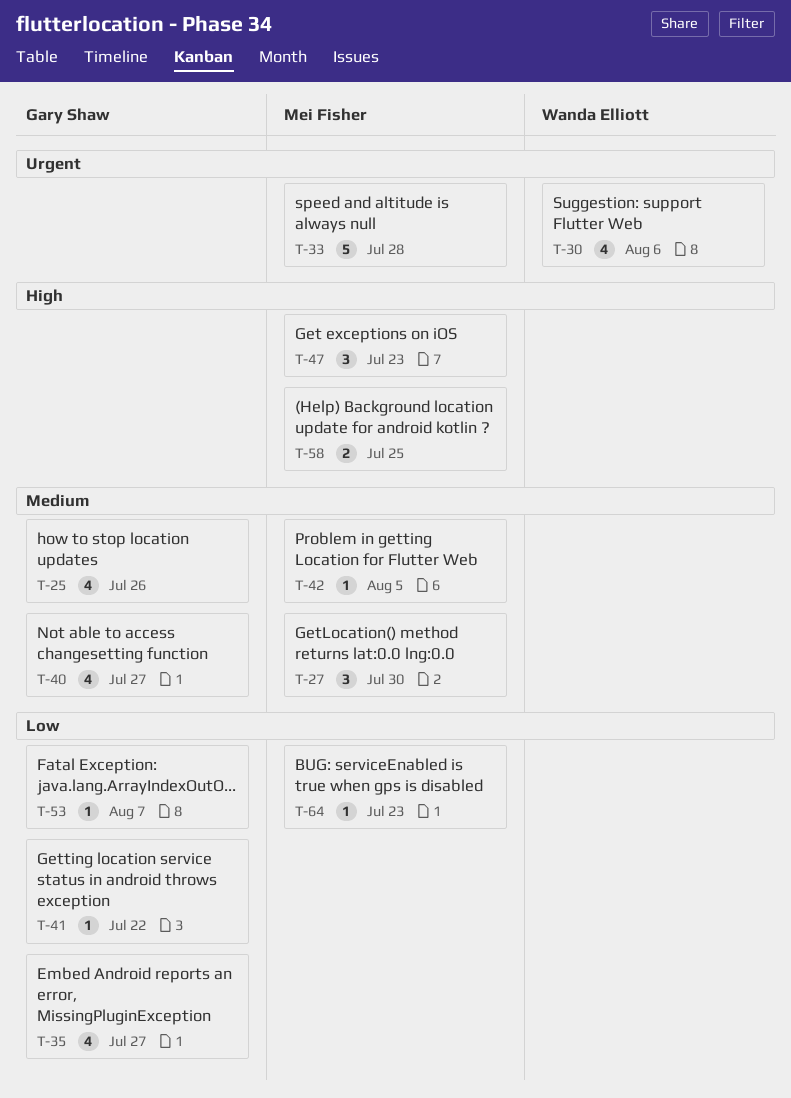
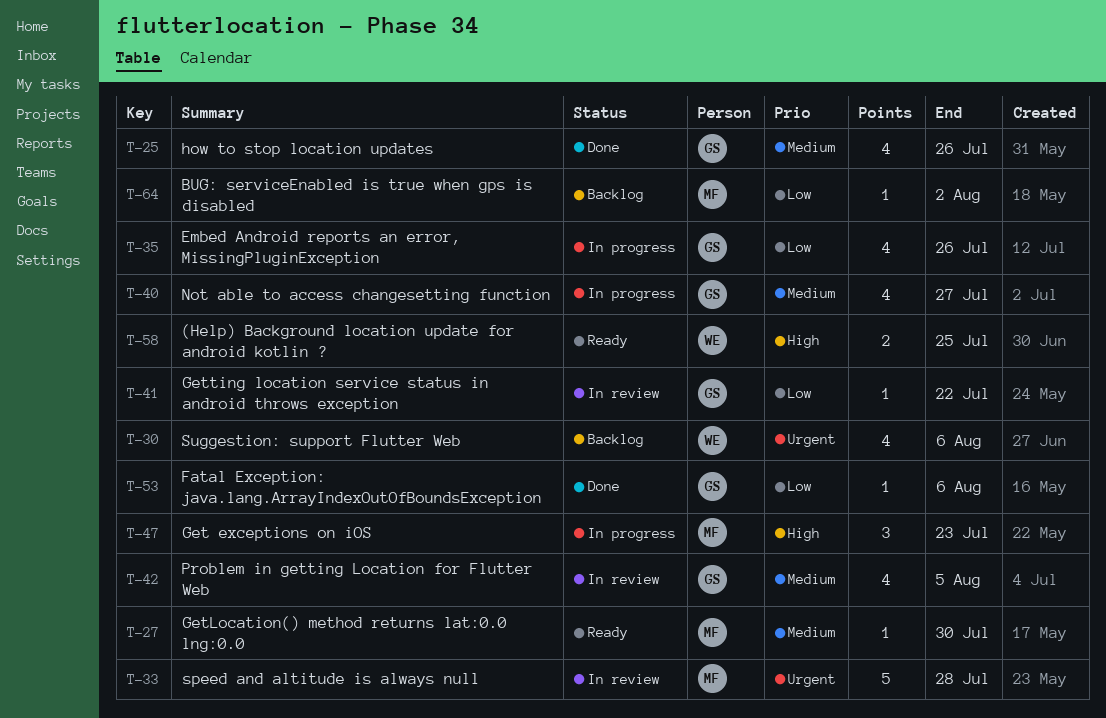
T-27, estimate: 3 -> 1
T-35, due: Jul 27 -> Jul 26
T-42, owner: Mei Fisher -> Gary Shaw
T-42, estimate: 1 -> 4
T-53, due: Aug 7 -> Aug 6
T-58, owner: Mei Fisher -> Wanda Elliott
T-64, due: Jul 23 -> Aug 2

